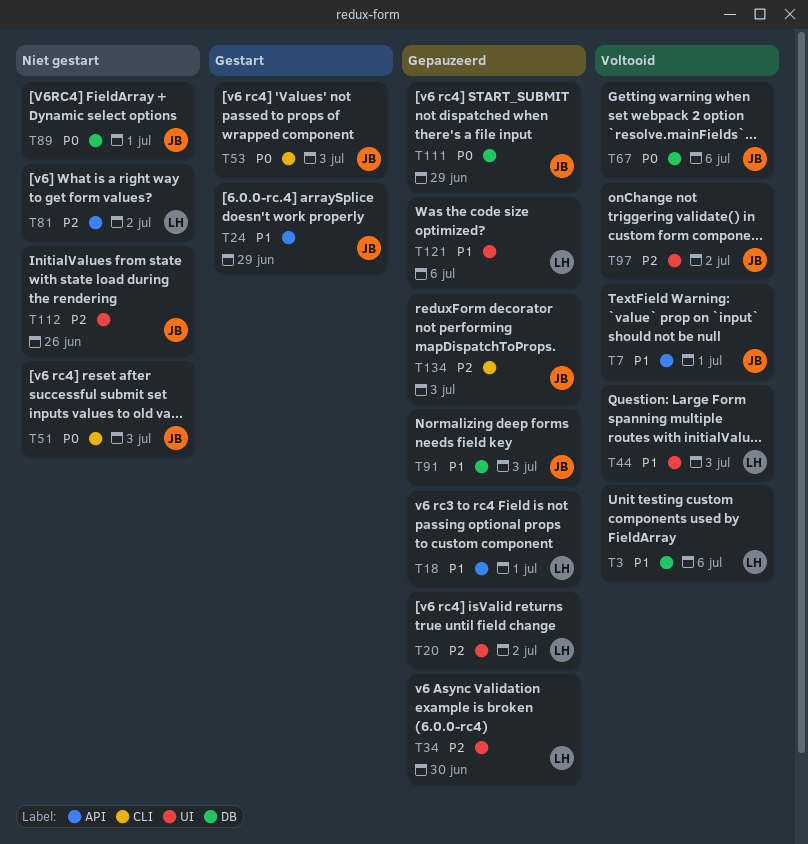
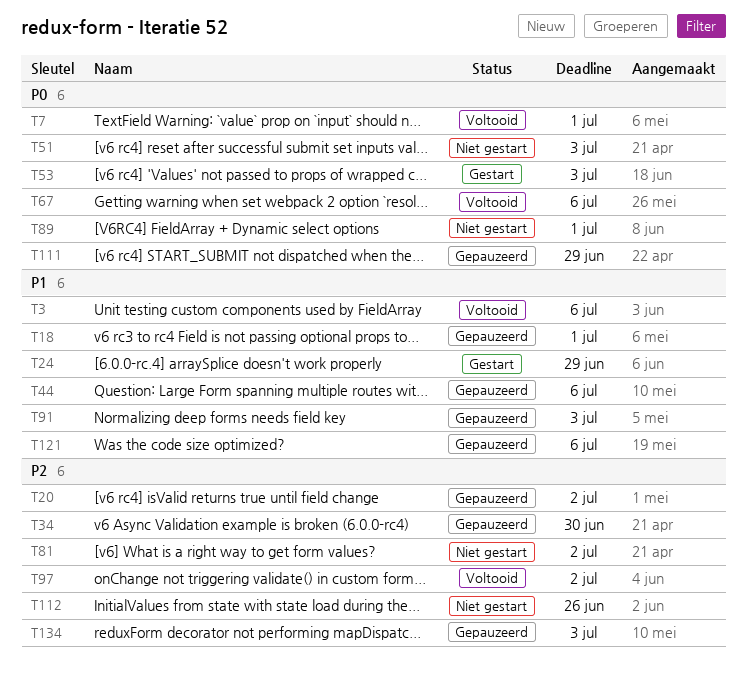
T7, priority: P1 -> P0
T44, status: Voltooid -> Gepauzeerd
T44, due: Jul 3 -> Jul 6

